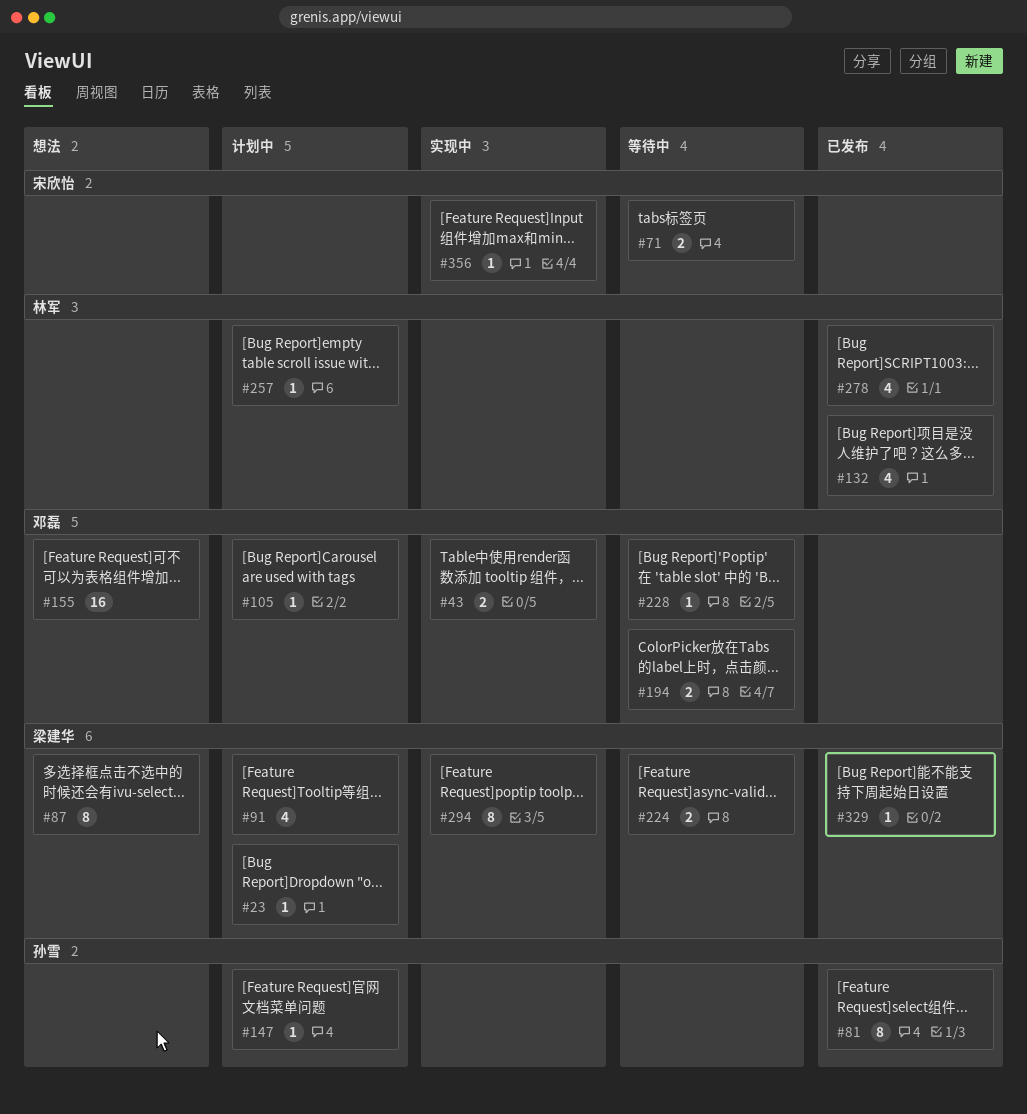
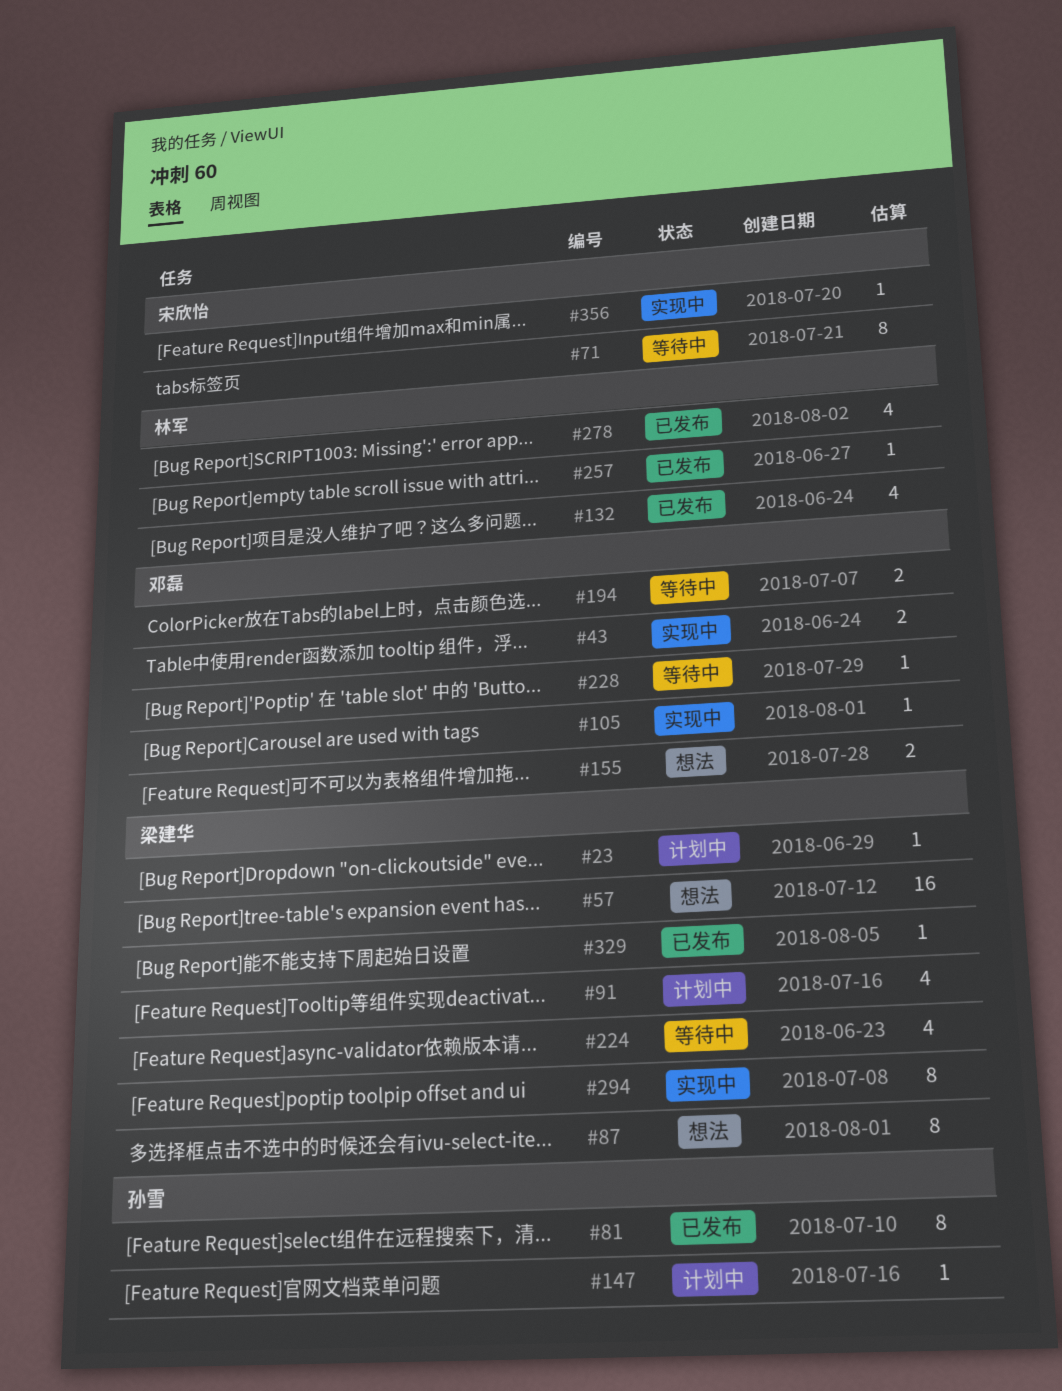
#57: none -> present
#71, estimate: 2 -> 8
#105, status: 计划中 -> 实现中
#155, estimate: 16 -> 2
#224, estimate: 2 -> 4
#257, status: 计划中 -> 已发布

